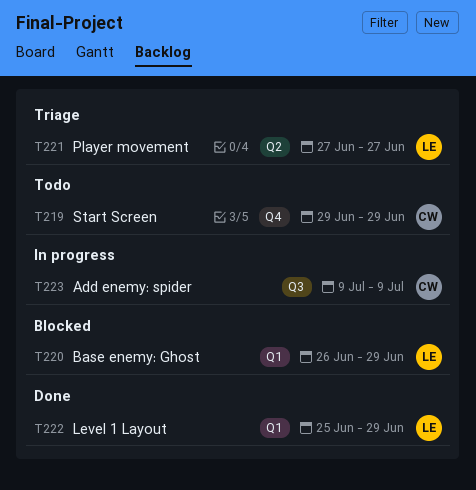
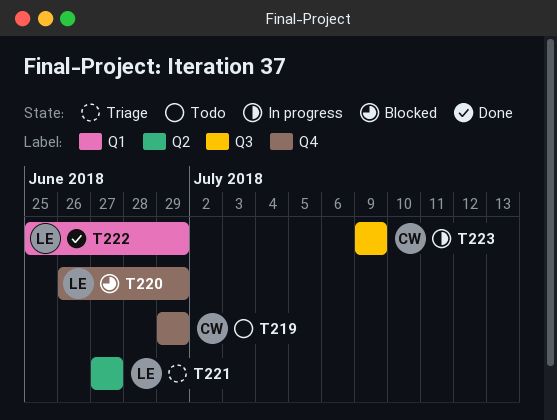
T220, label: Q1 -> Q4

